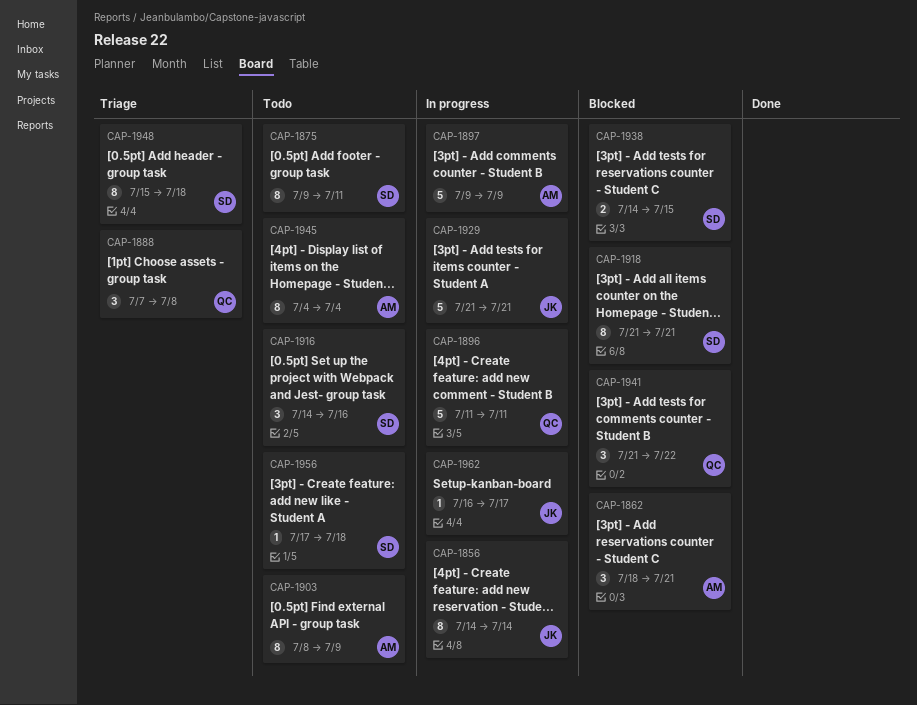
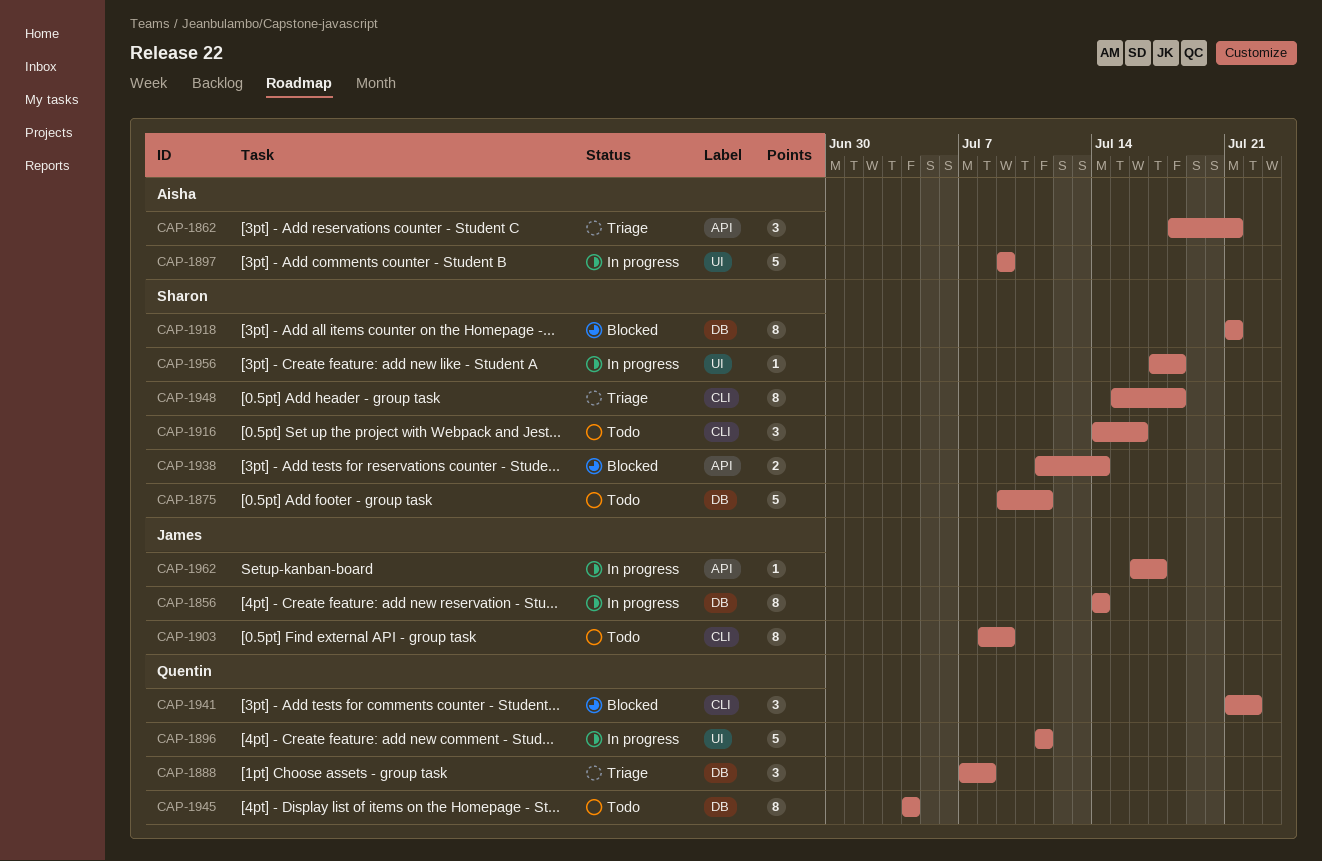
CAP-1862, status: Blocked -> Triage
CAP-1875, estimate: 8 -> 5
CAP-1903, owner: Aisha -> James
CAP-1929: present -> none
CAP-1938, start: Jul 14 -> Jul 11
CAP-1938, due: Jul 15 -> Jul 14
CAP-1945, owner: Aisha -> Quentin
CAP-1956, status: Todo -> In progress

